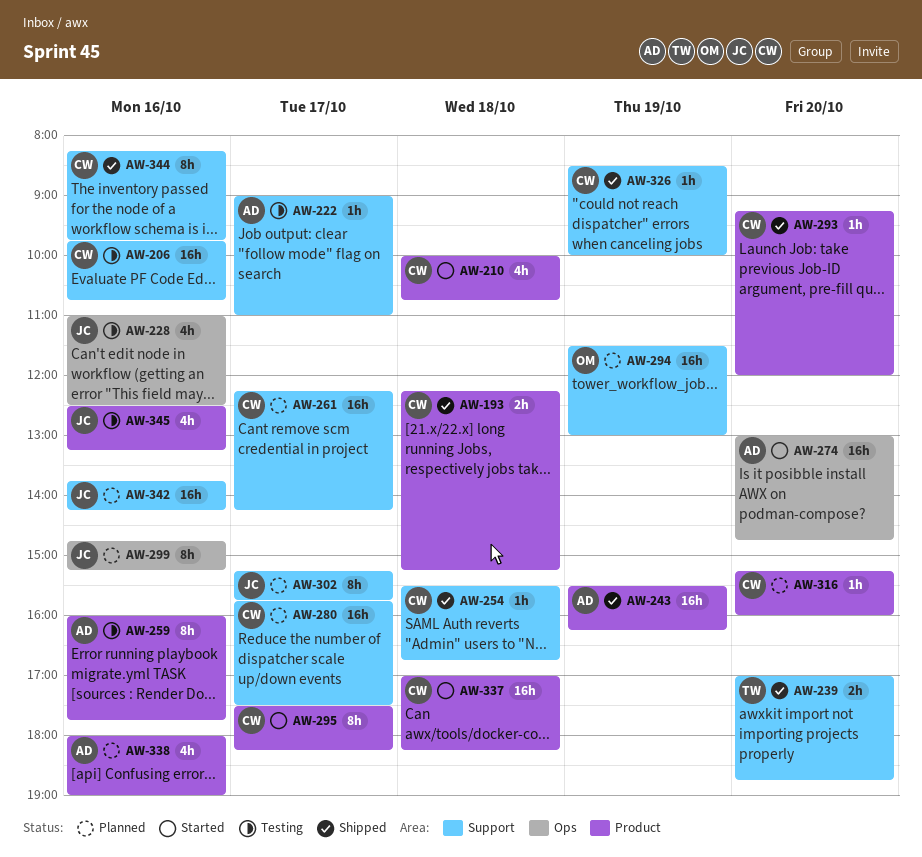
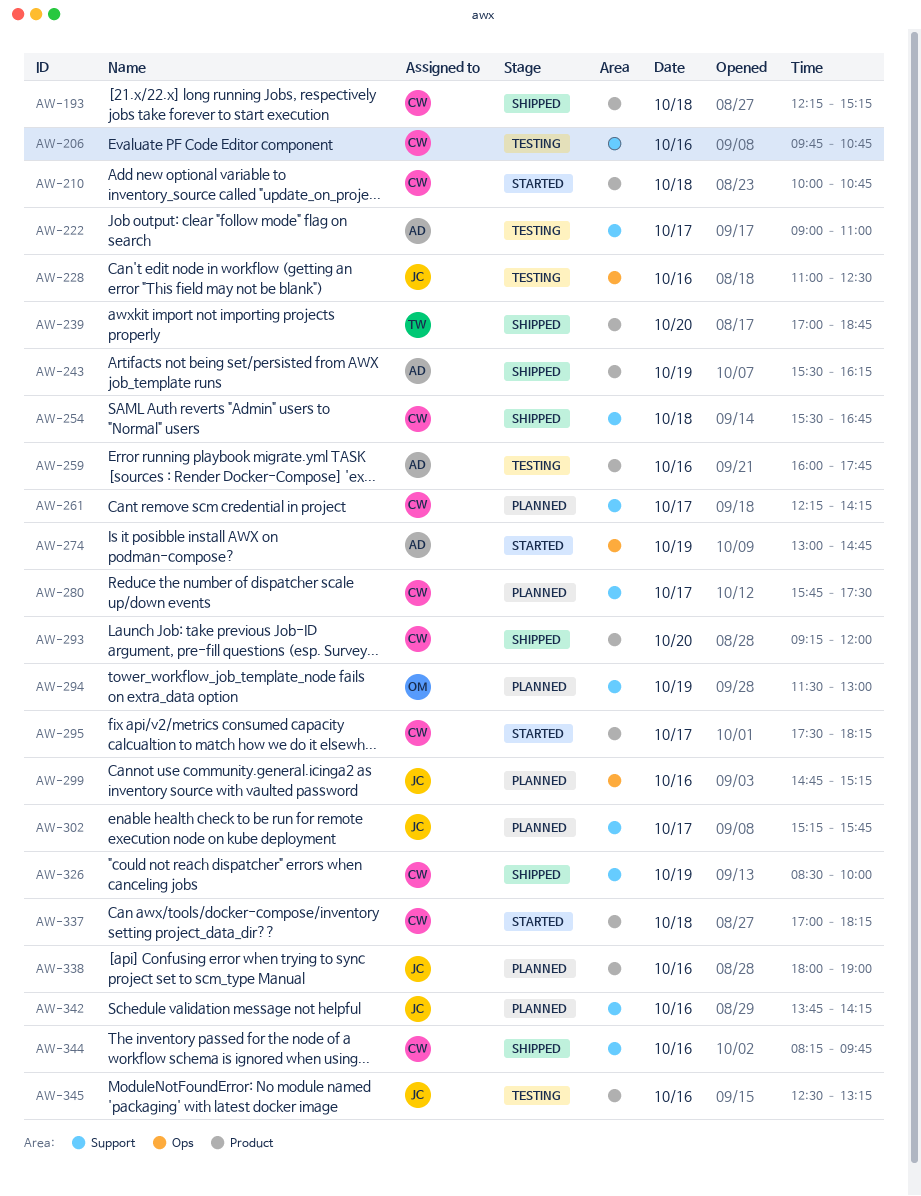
AW-239, label: Support -> Product
AW-274, day: Oct 20 -> Oct 19
AW-316: present -> none
AW-338, owner: AD -> JC

